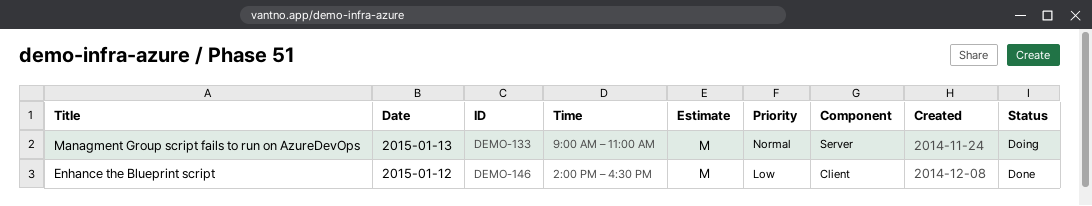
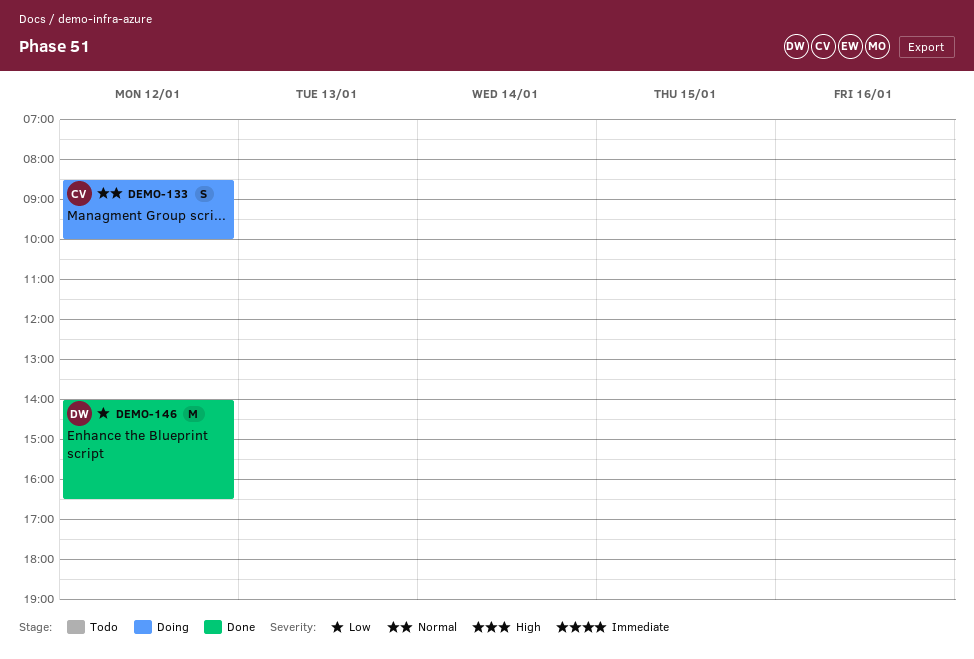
DEMO-133, estimate: M -> S
DEMO-133, day: Jan 13 -> Jan 12
DEMO-133, begins: 09:00 -> 08:30
DEMO-133, ends: 11:00 -> 10:00

